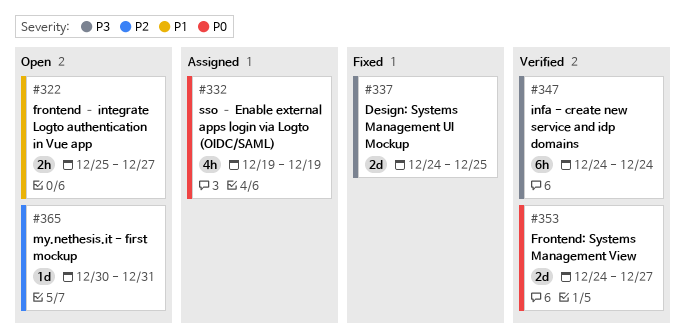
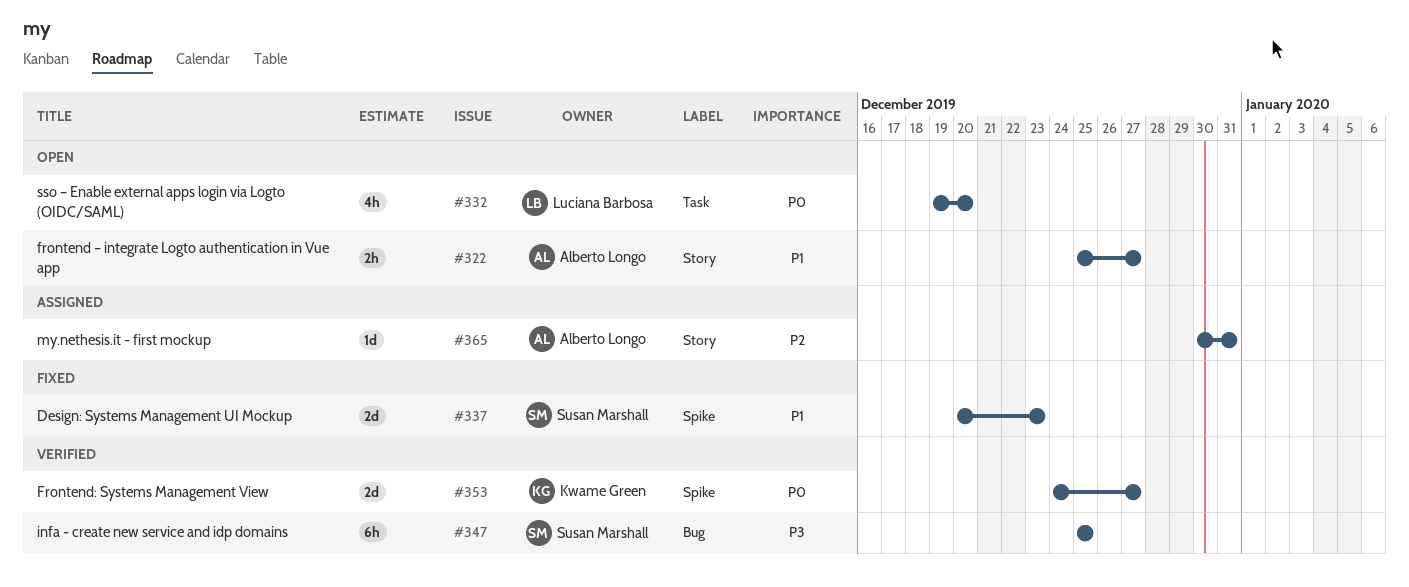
#332, status: Assigned -> Open
#332, due: Dec 19 -> Dec 20
#337, priority: P3 -> P1
#337, start: Dec 24 -> Dec 20
#337, due: Dec 25 -> Dec 23
#347, start: Dec 24 -> Dec 25
#347, due: Dec 24 -> Dec 25
#365, status: Open -> Assigned

